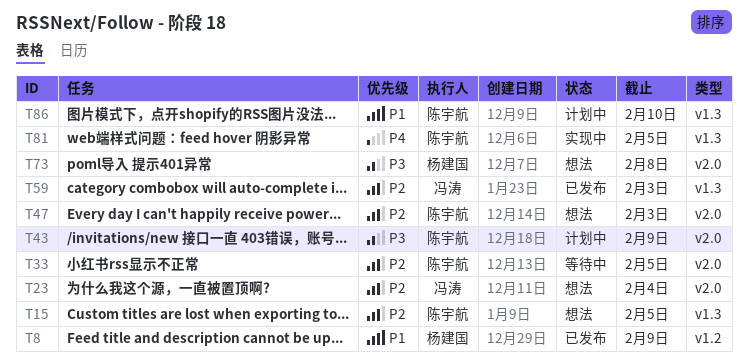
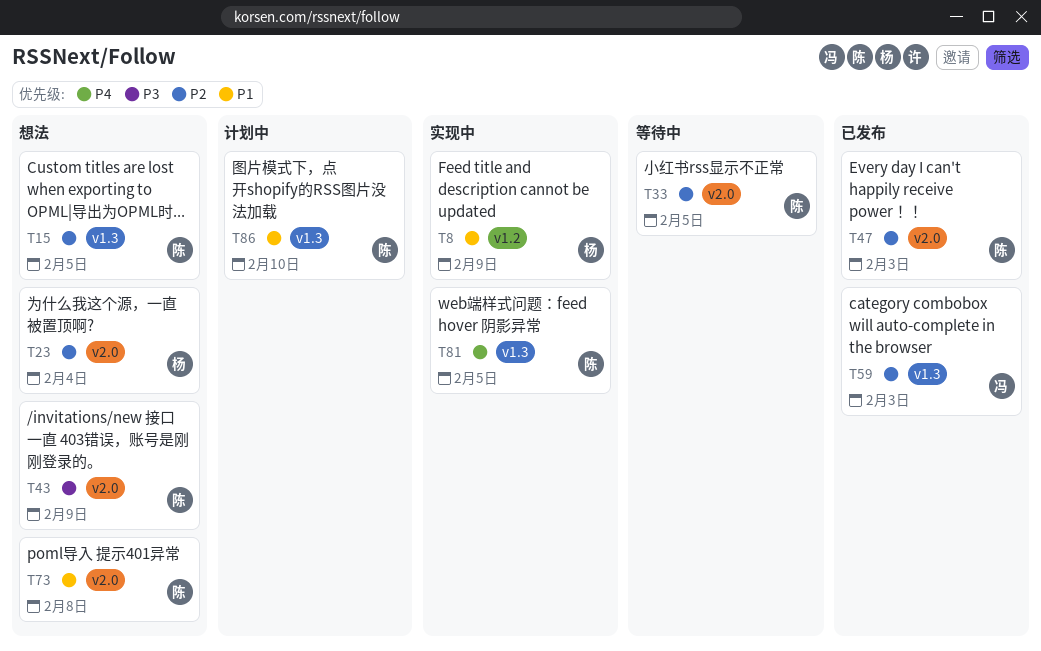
T8, status: 已发布 -> 实现中
T23, owner: 冯涛 -> 杨建国
T43, status: 计划中 -> 想法
T47, status: 想法 -> 已发布
T73, owner: 杨建国 -> 陈宇航
T73, priority: P3 -> P1

